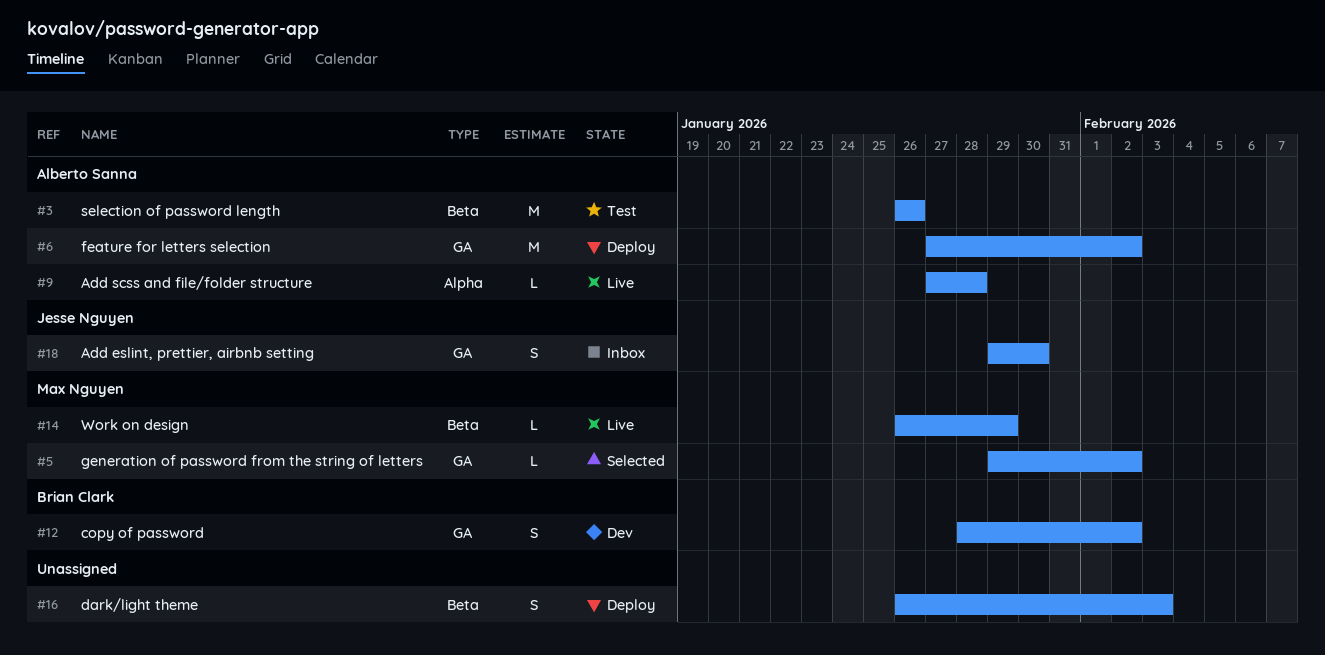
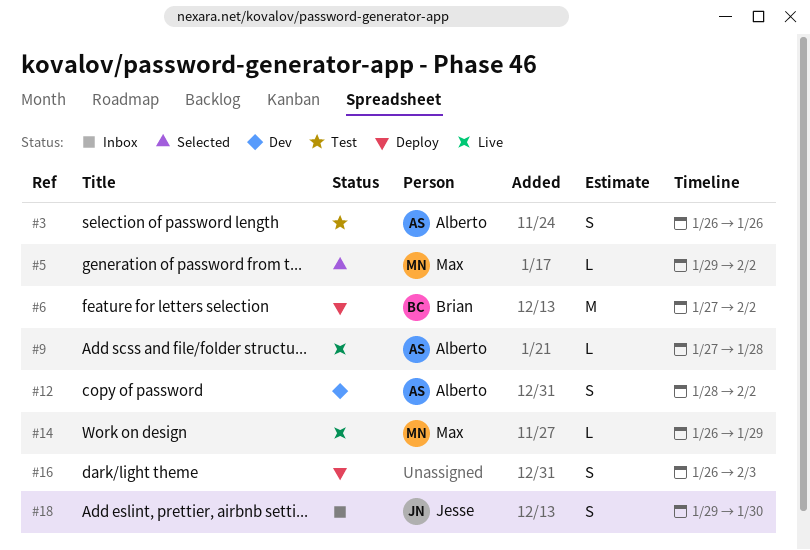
#3, estimate: M -> S
#6, owner: Alberto Sanna -> Brian Clark
#12, owner: Brian Clark -> Alberto Sanna

